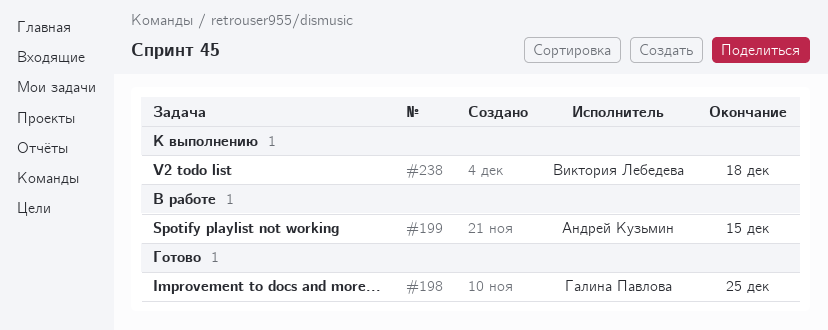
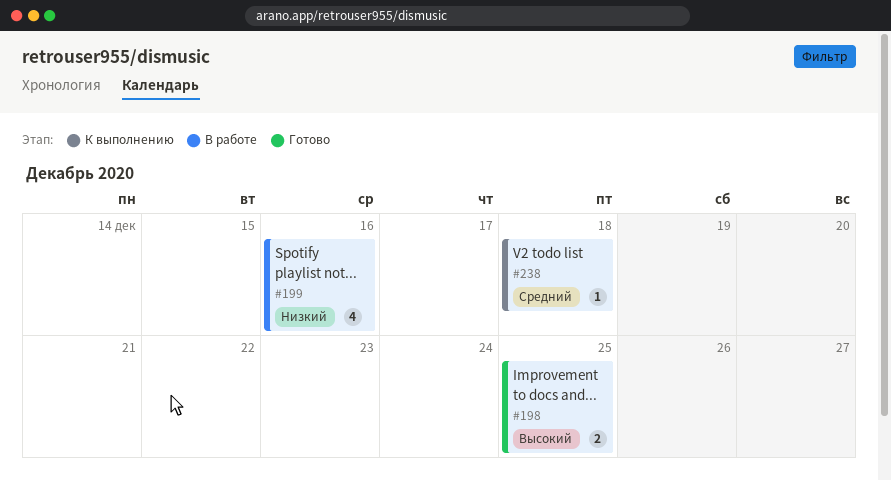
#199, due: Dec 15 -> Dec 16

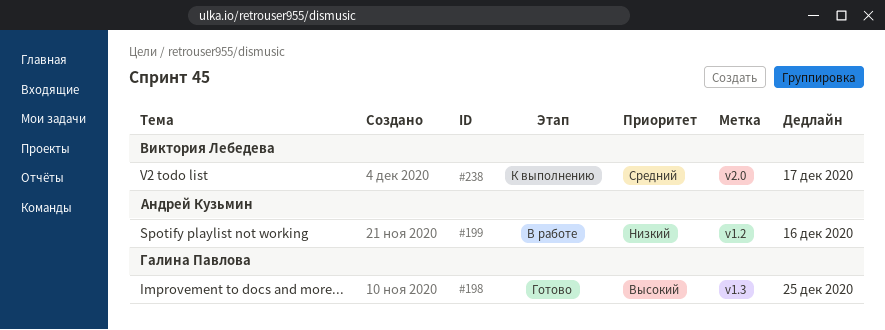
#238, due: Dec 18 -> Dec 17

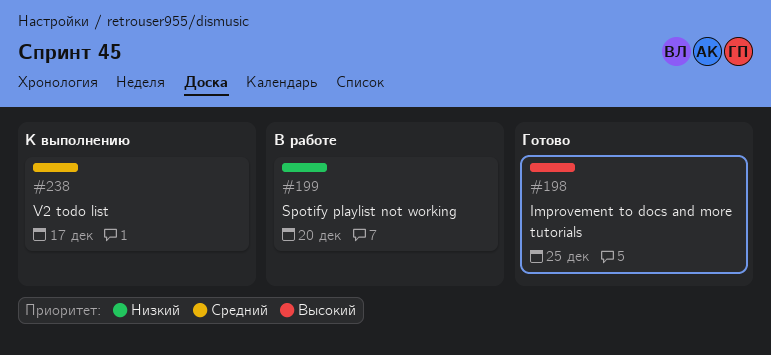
#199, due: Dec 16 -> Dec 20

